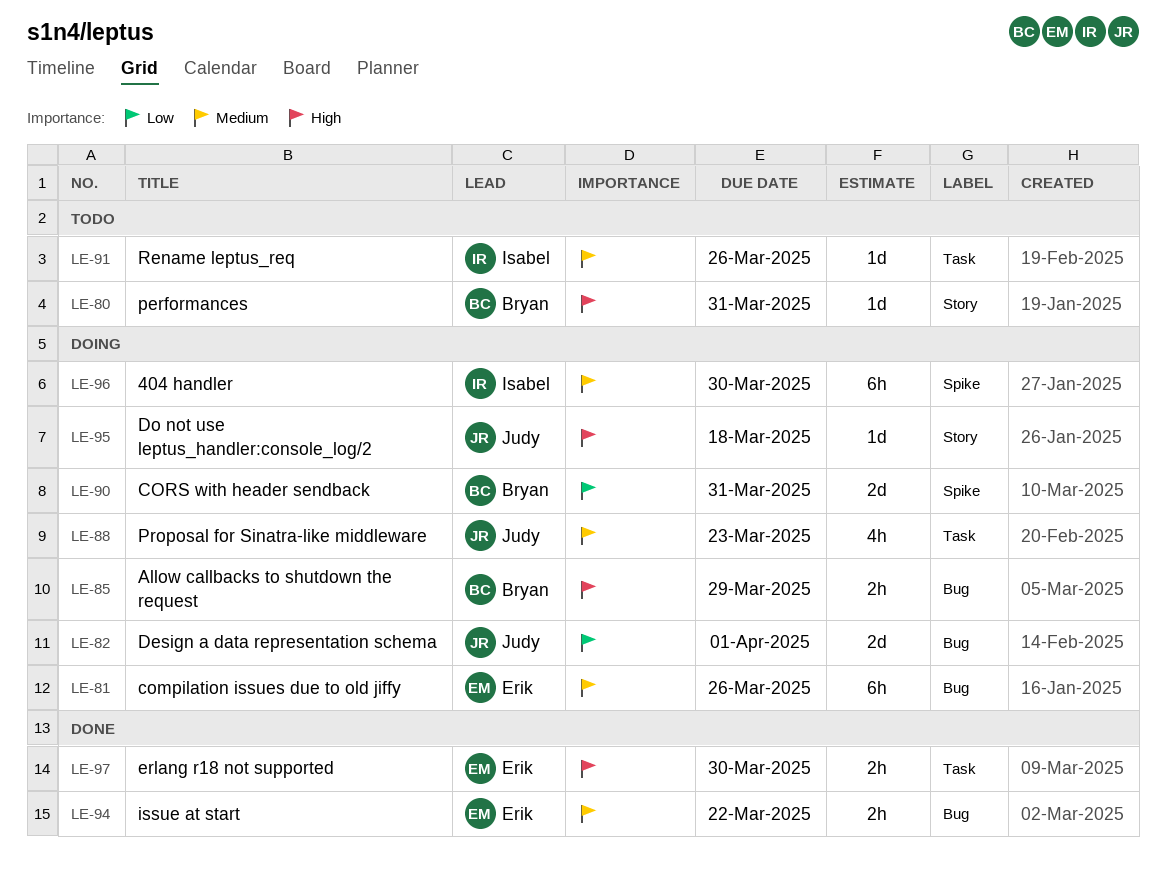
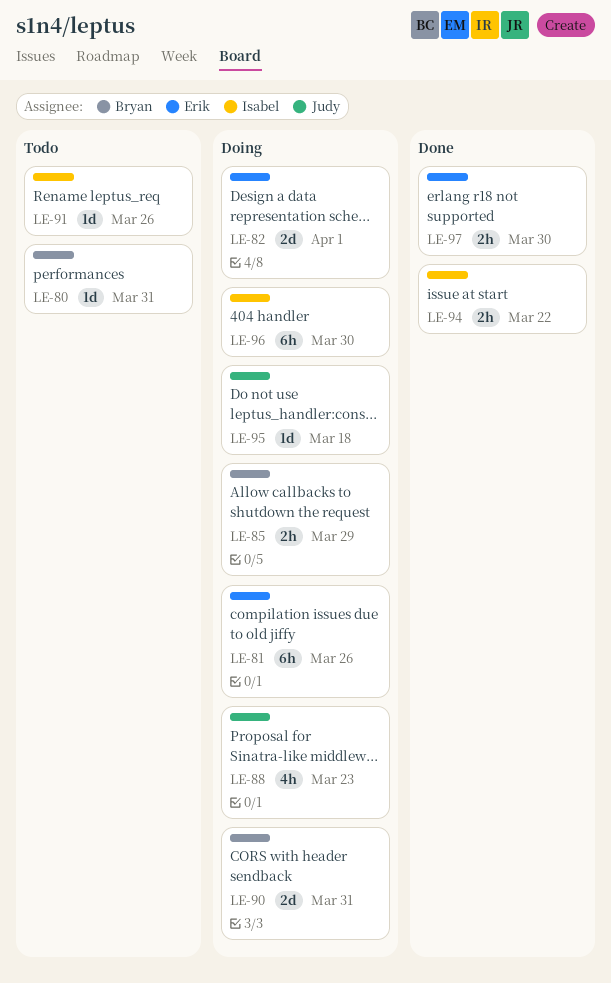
LE-82, owner: Judy -> Erik
LE-94, owner: Erik -> Isabel

